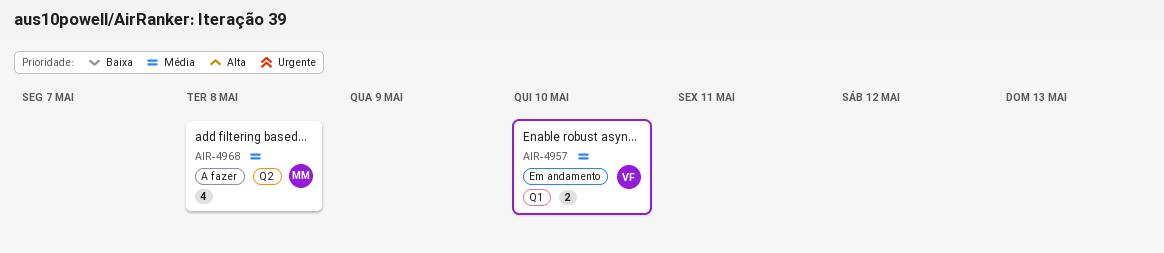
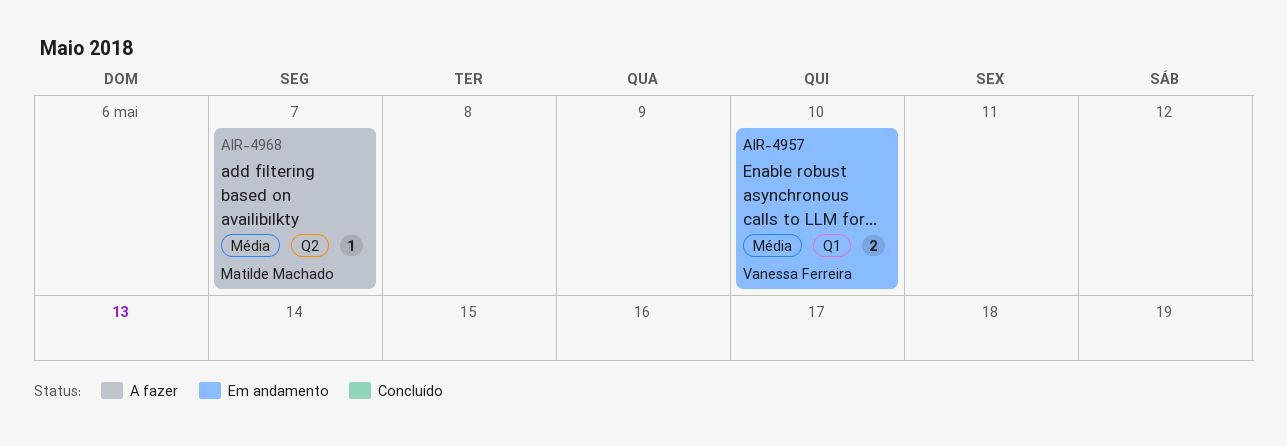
AIR-4968, estimate: 4 -> 1
AIR-4968, due: May 8 -> May 7

